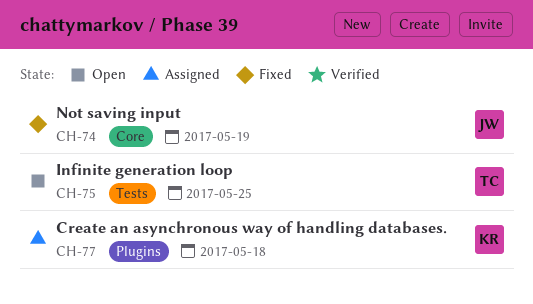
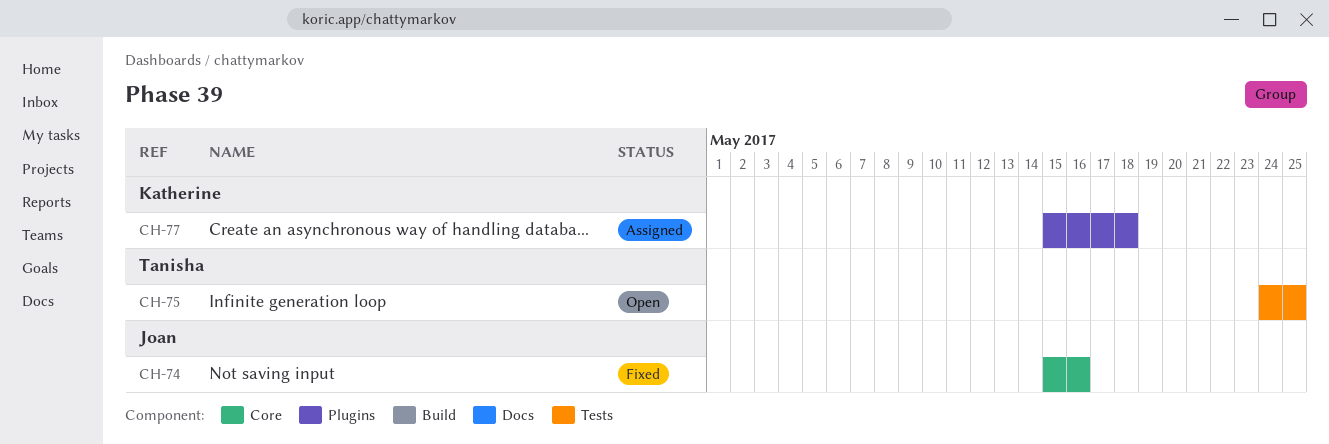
CH-74, due: May 19 -> May 16

